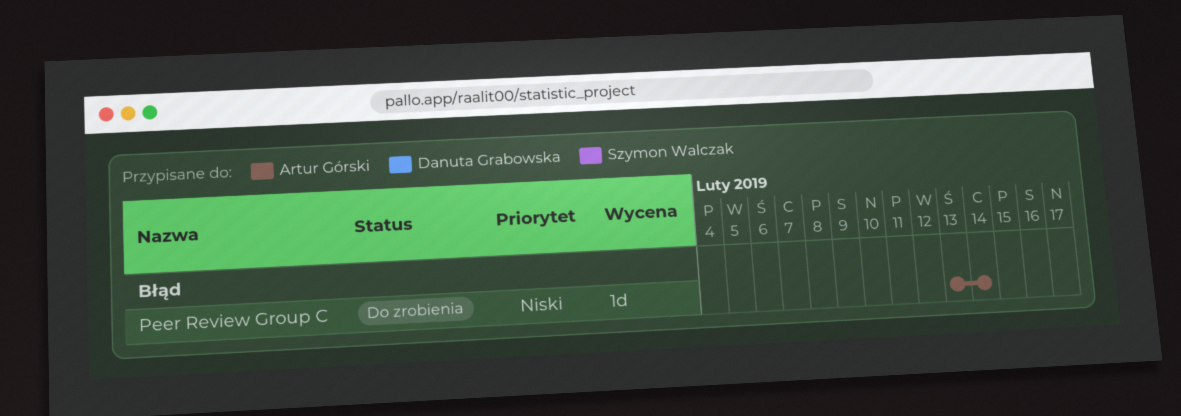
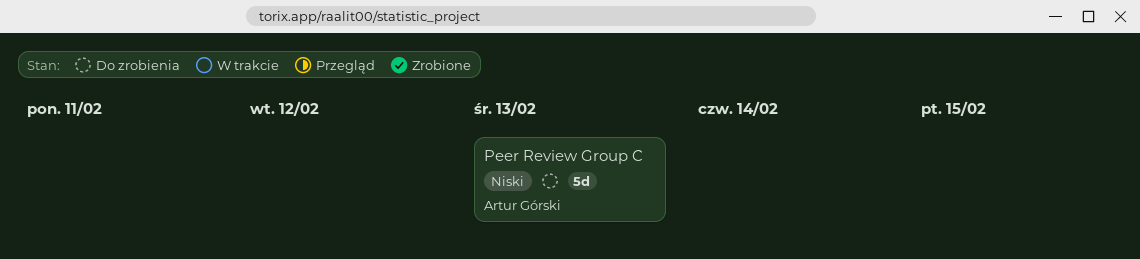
Peer Review Group C, estimate: 1d -> 5d
Peer Review Group C, due: Feb 14 -> Feb 13

